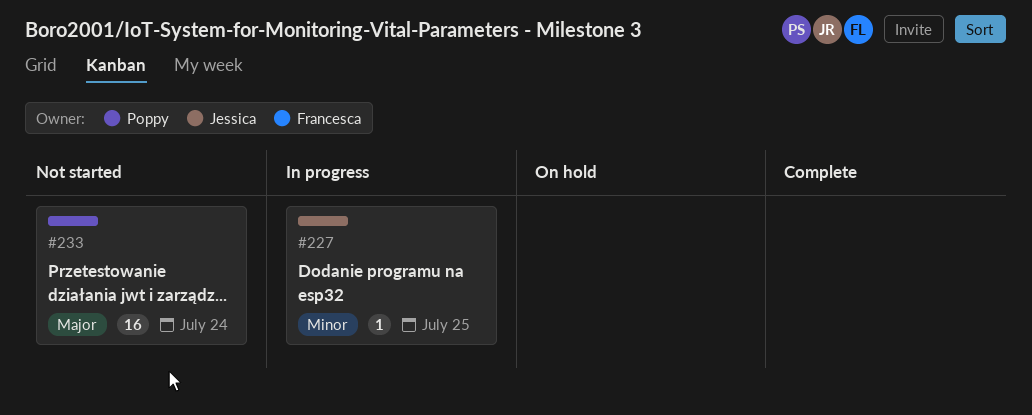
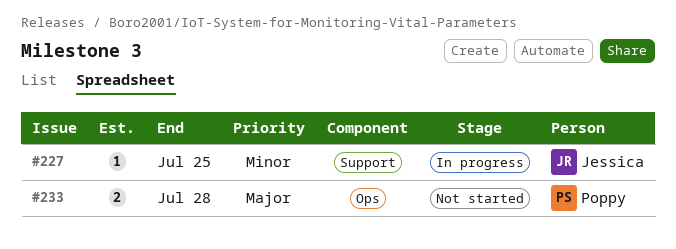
#233, estimate: 16 -> 2
#233, due: Jul 24 -> Jul 28

